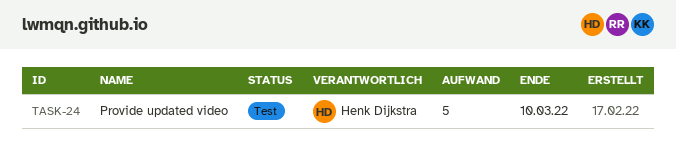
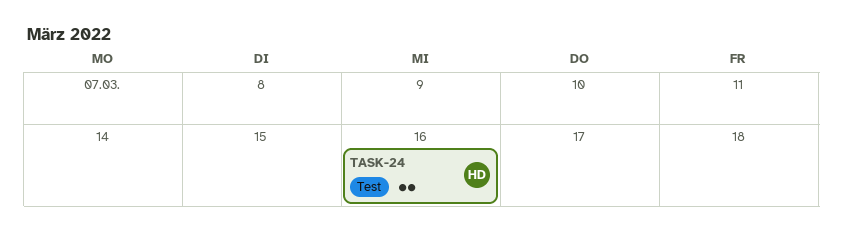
TASK-24, estimate: 5 -> 2
TASK-24, due: Mar 10 -> Mar 16

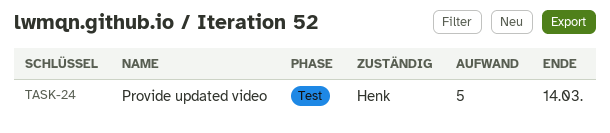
TASK-24, estimate: 2 -> 5
TASK-24, due: Mar 16 -> Mar 14

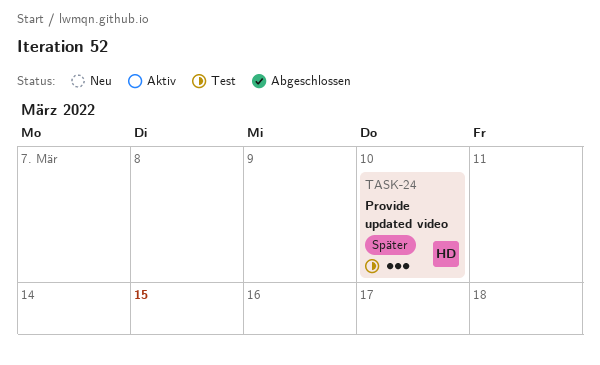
TASK-24, estimate: 5 -> 3
TASK-24, due: Mar 14 -> Mar 10

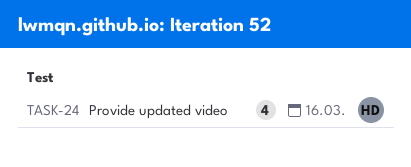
TASK-24, estimate: 3 -> 4
TASK-24, due: Mar 10 -> Mar 16

